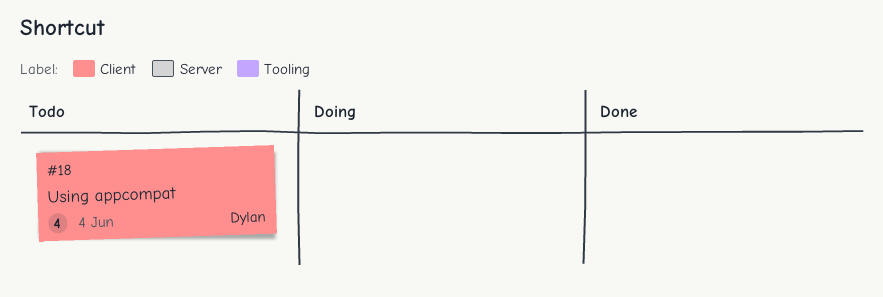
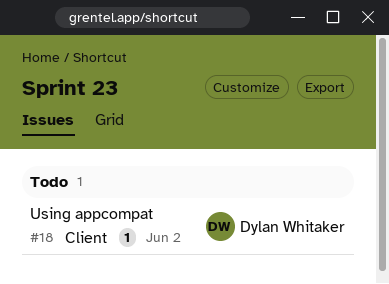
#18, estimate: 4 -> 1
#18, due: Jun 4 -> Jun 2

